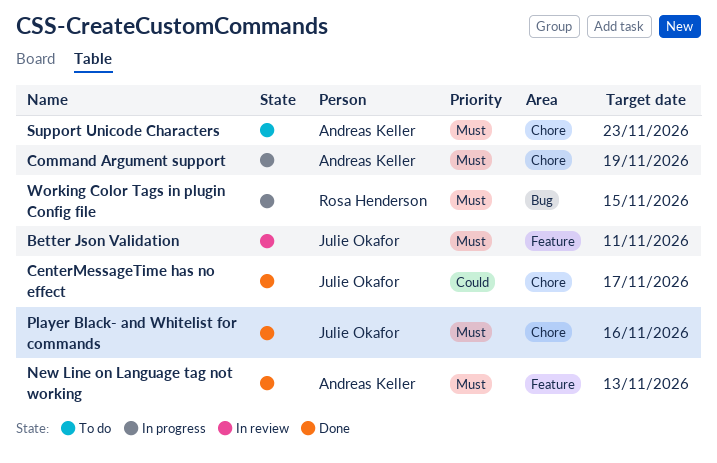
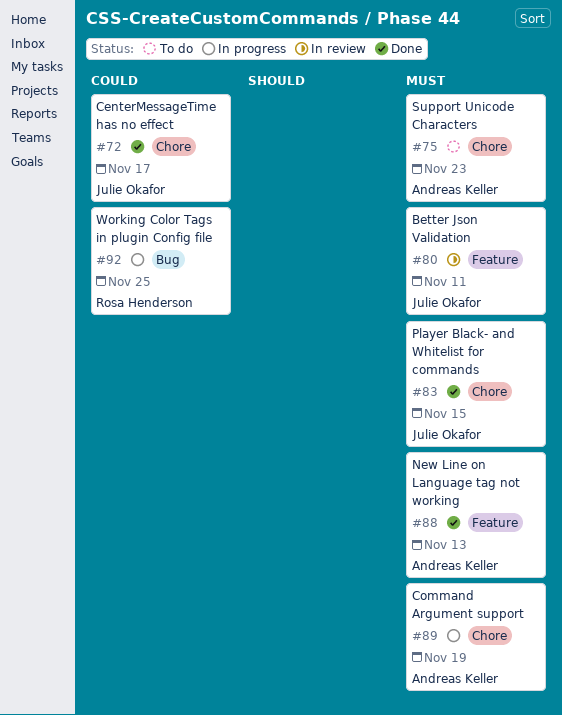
Player Black- and Whitelist for commands, due: Nov 16 -> Nov 15
Working Color Tags in plugin Config file, priority: Must -> Could
Working Color Tags in plugin Config file, due: Nov 15 -> Nov 25

